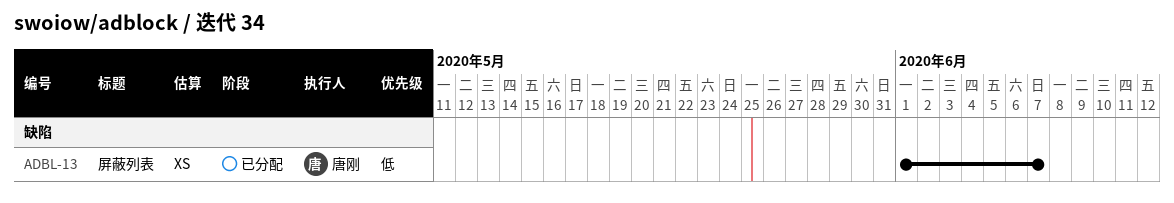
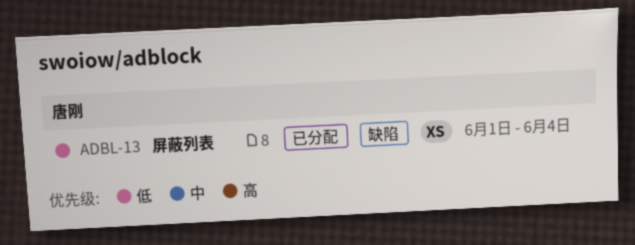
ADBL-13, due: Jun 7 -> Jun 4

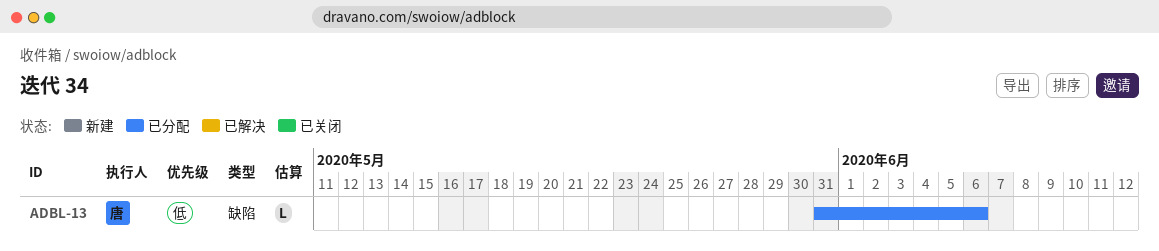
ADBL-13, estimate: XS -> L
ADBL-13, start: Jun 1 -> May 31
ADBL-13, due: Jun 4 -> Jun 6

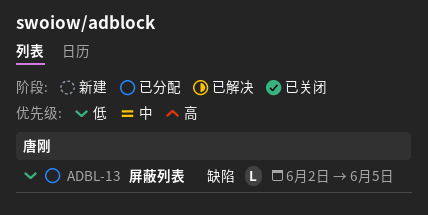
ADBL-13, start: May 31 -> Jun 2
ADBL-13, due: Jun 6 -> Jun 5

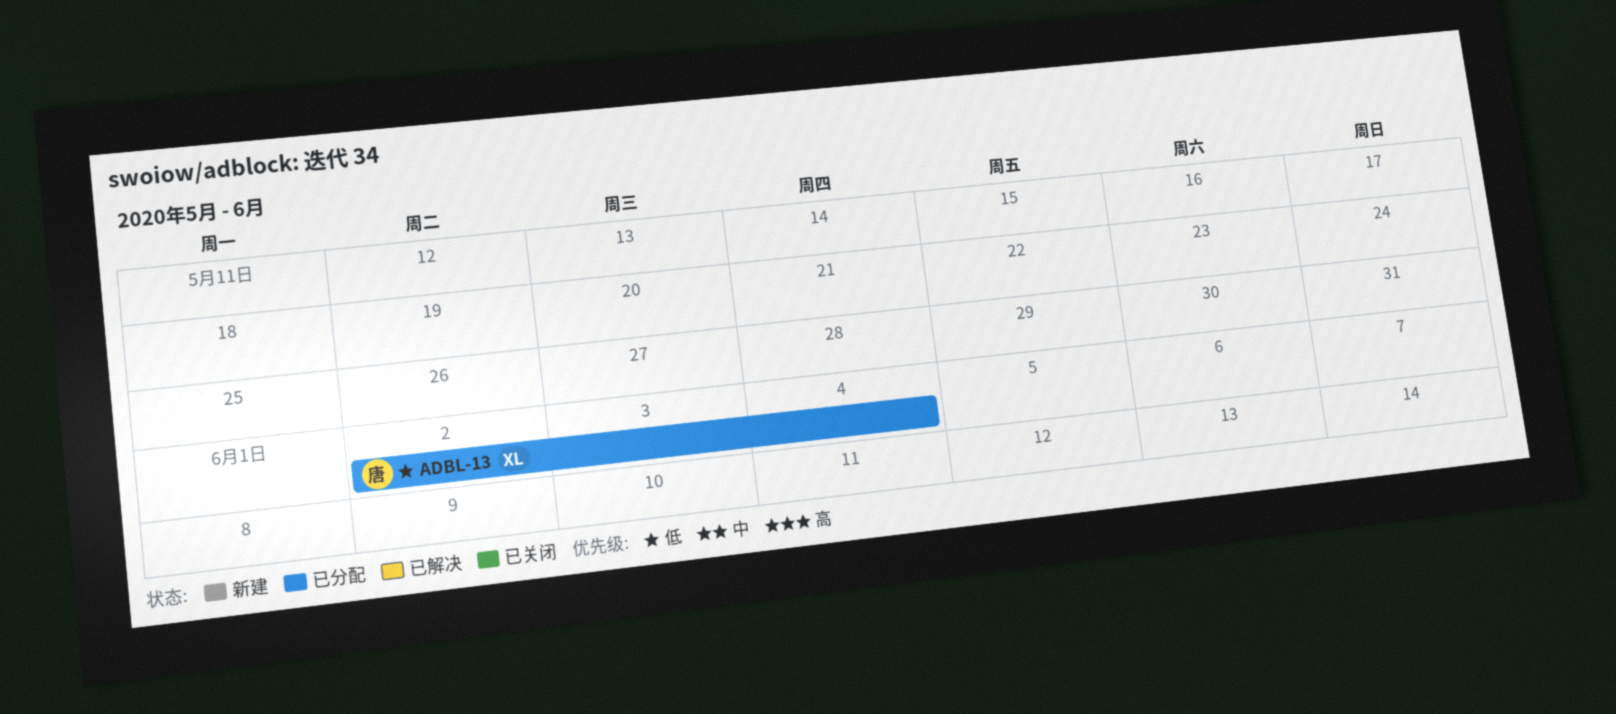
ADBL-13, estimate: L -> XL
ADBL-13, due: Jun 5 -> Jun 4

